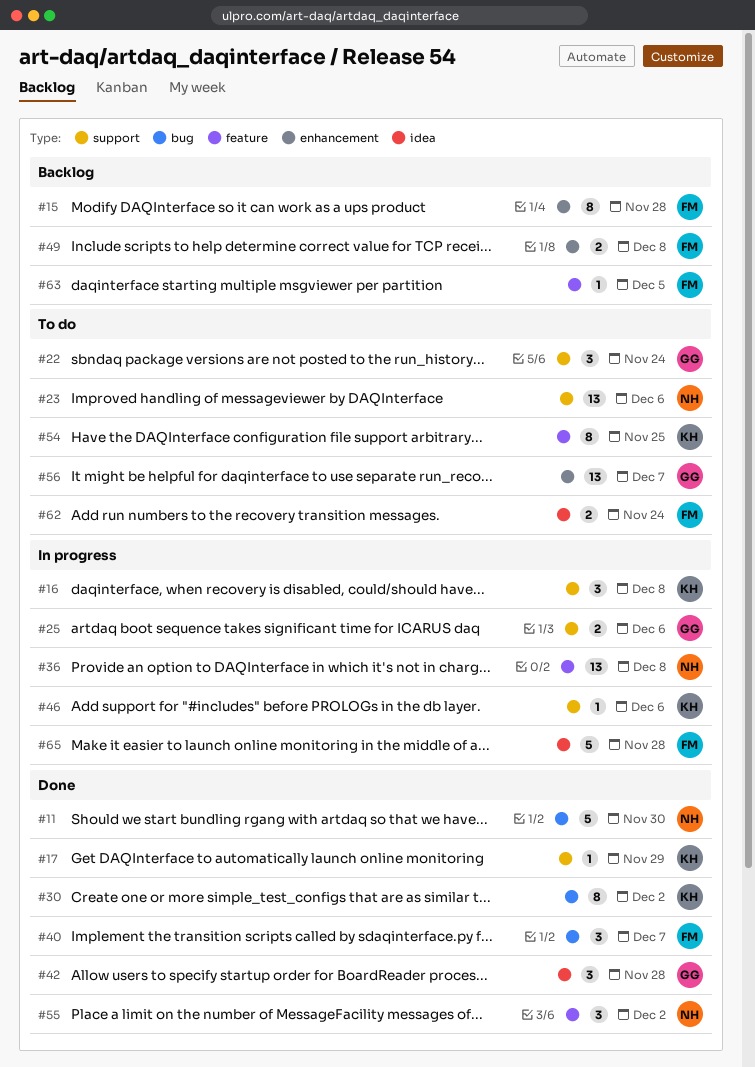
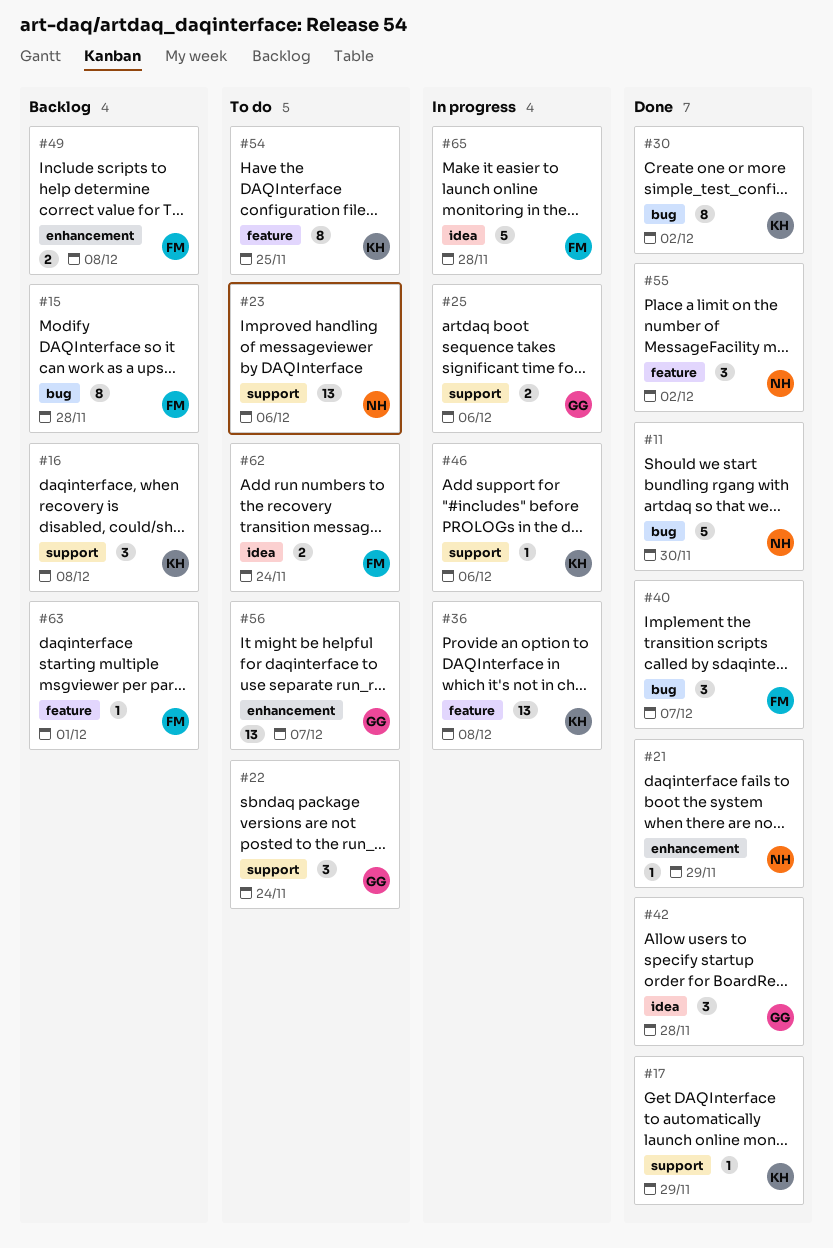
#15, label: enhancement -> bug
#16, status: In progress -> Backlog
#21: none -> present
#36, owner: NH -> KH
#63, due: Dec 5 -> Dec 1

